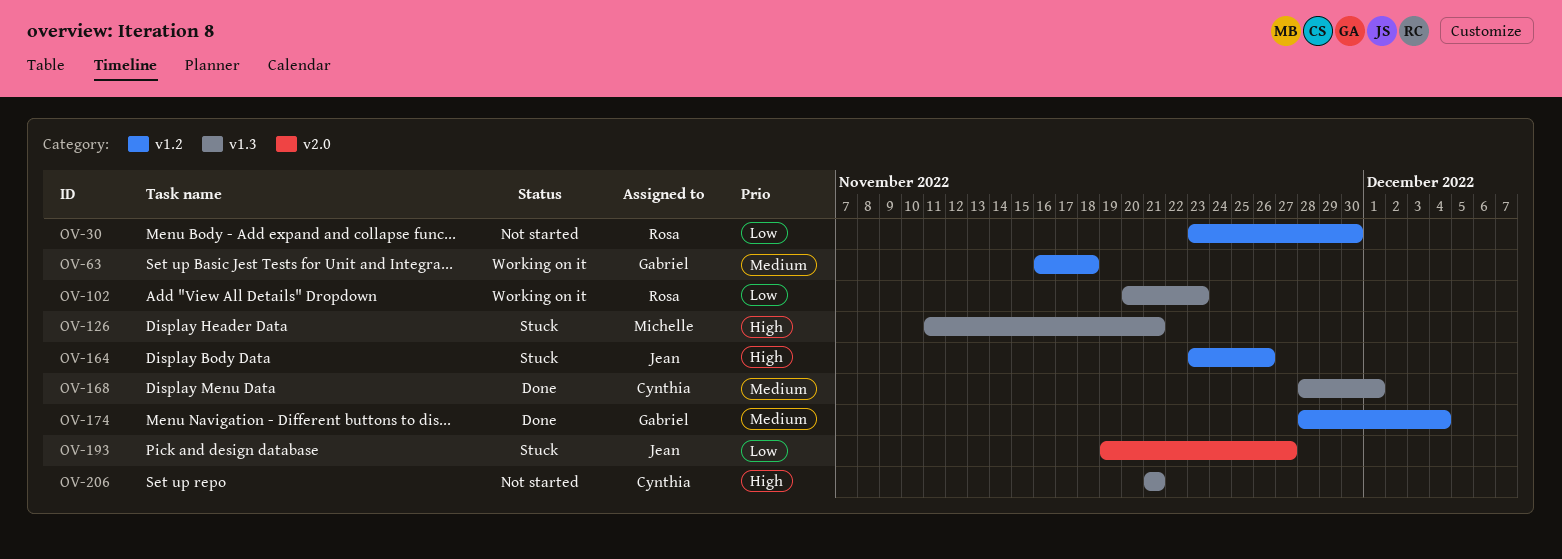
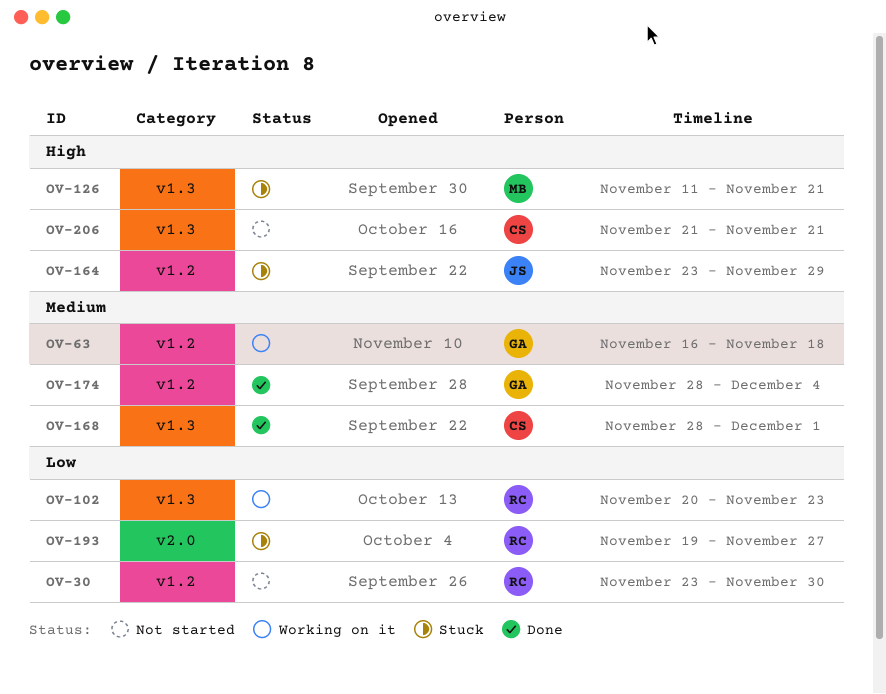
OV-164, due: Nov 26 -> Nov 29
OV-193, owner: Jean -> Rosa

